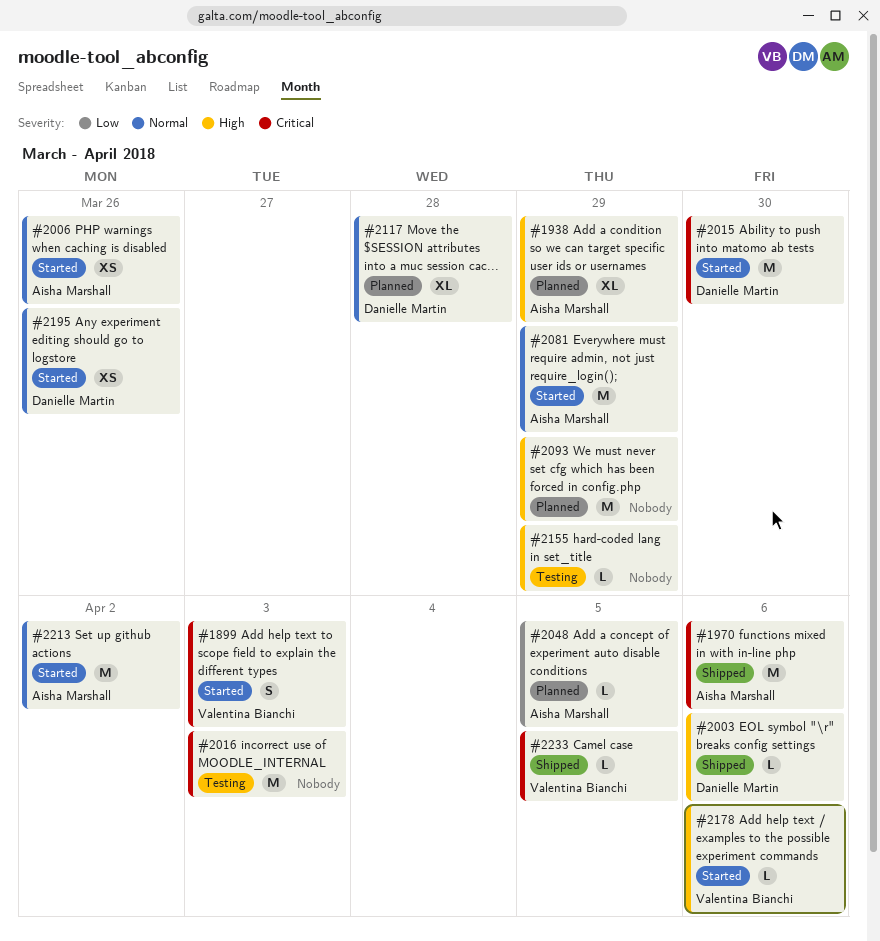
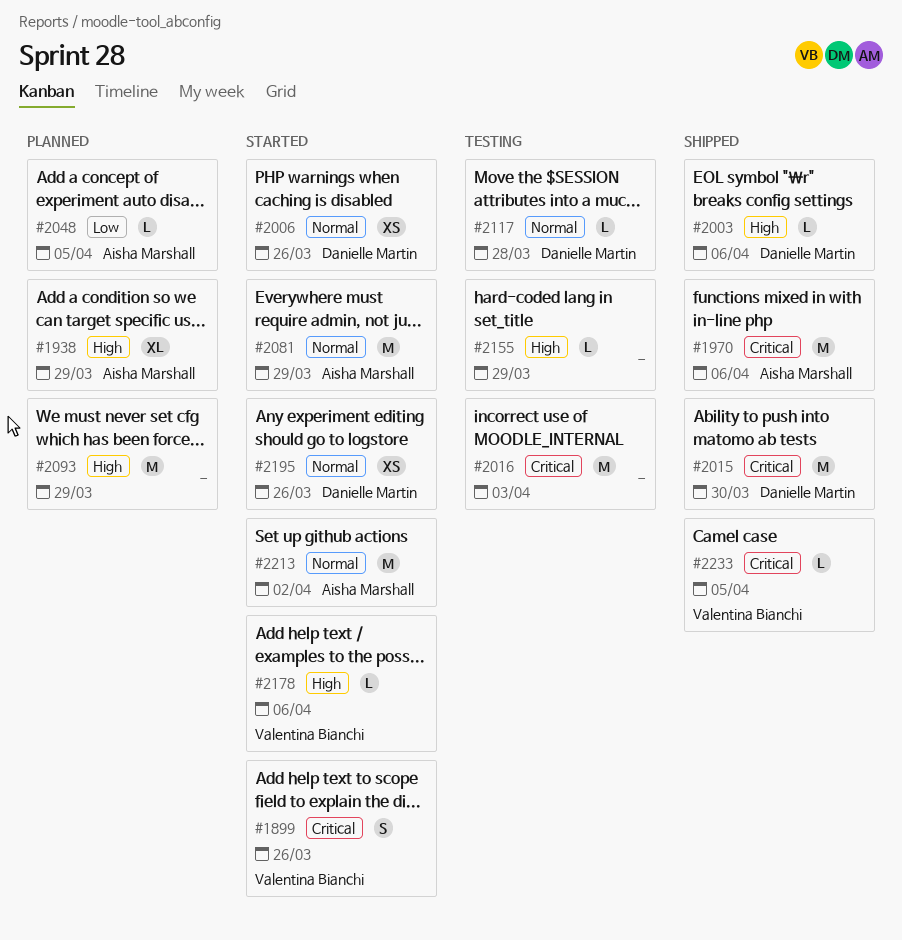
#1899, due: Apr 3 -> Mar 26
#2006, owner: Aisha Marshall -> Danielle Martin
#2015, status: Started -> Shipped
#2117, status: Planned -> Testing
#2117, estimate: XL -> L

